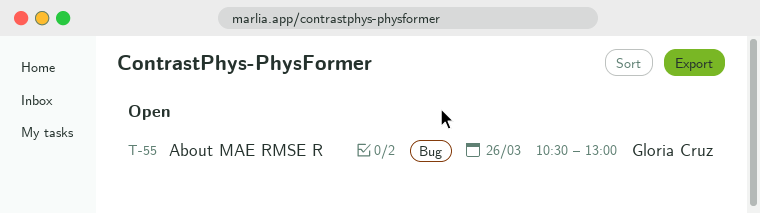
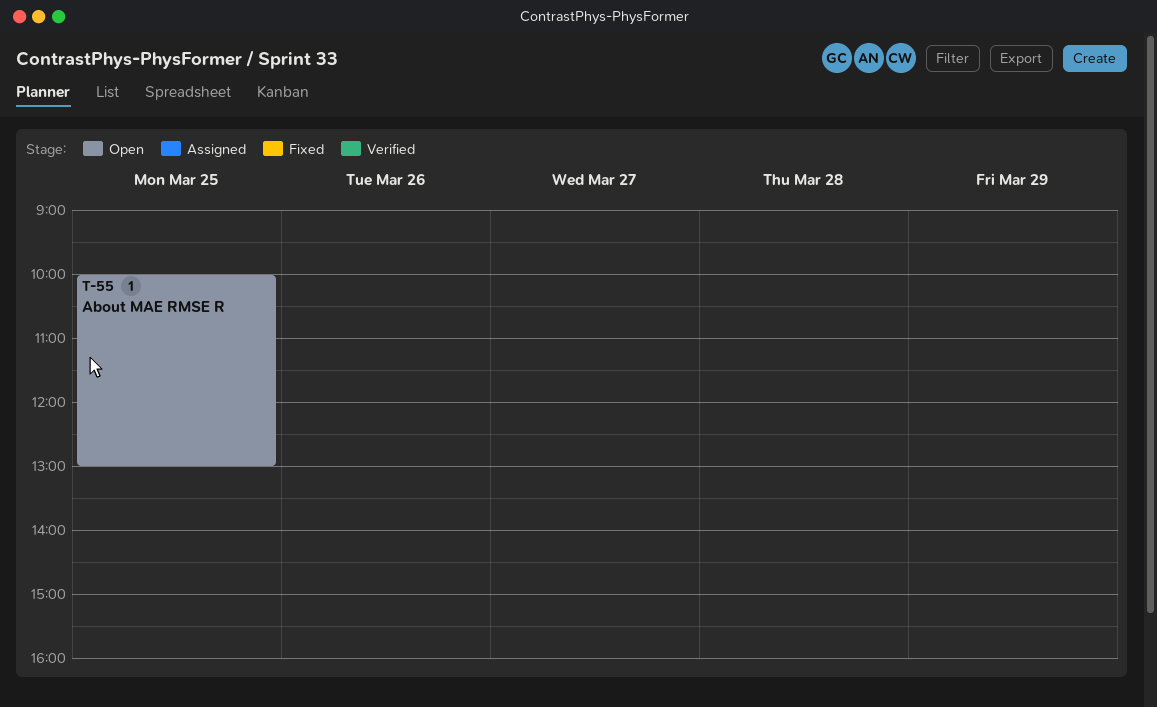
T-55, day: Mar 26 -> Mar 25
T-55, begins: 10:30 -> 10:00

